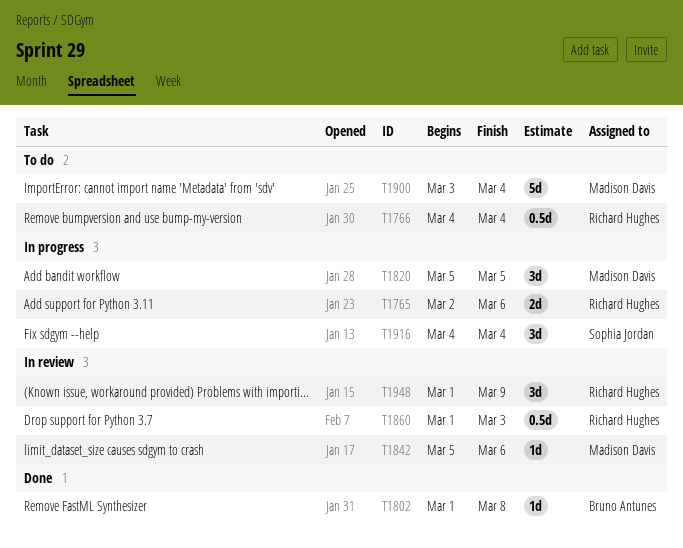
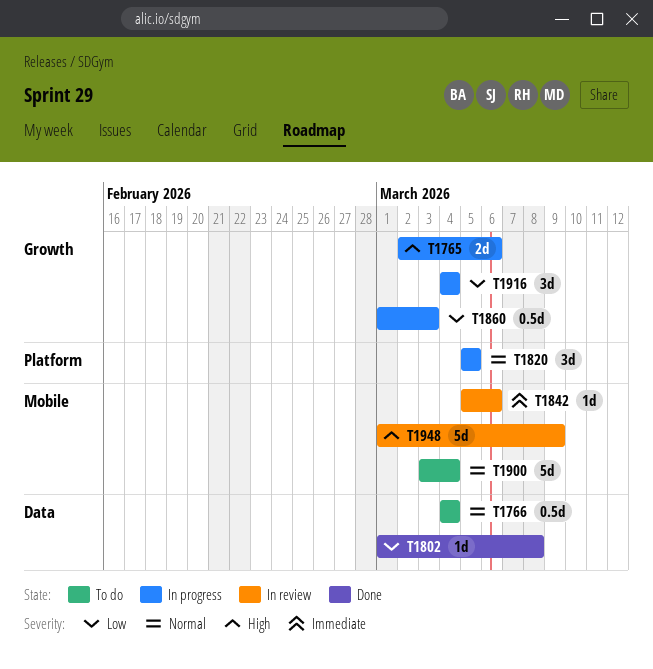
T1860, status: In review -> In progress
T1948, estimate: 3d -> 5d

